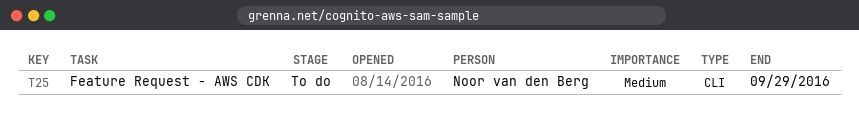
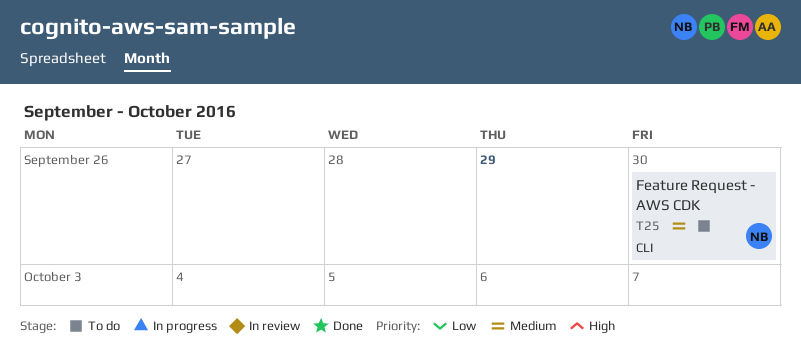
T25, due: Sep 29 -> Sep 30

